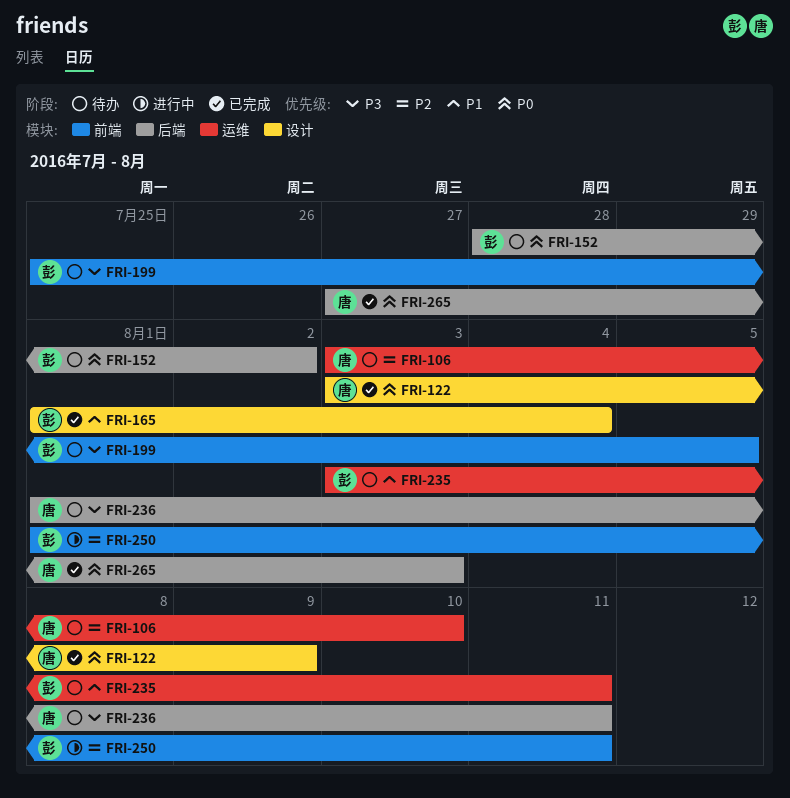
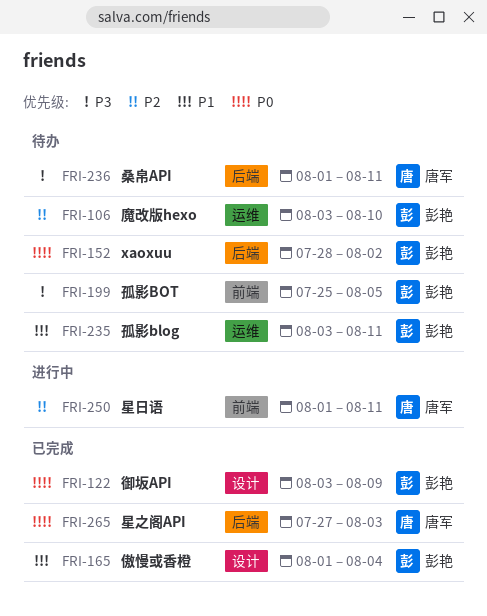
FRI-106, owner: 唐军 -> 彭艳
FRI-122, owner: 唐军 -> 彭艳
FRI-250, owner: 彭艳 -> 唐军

